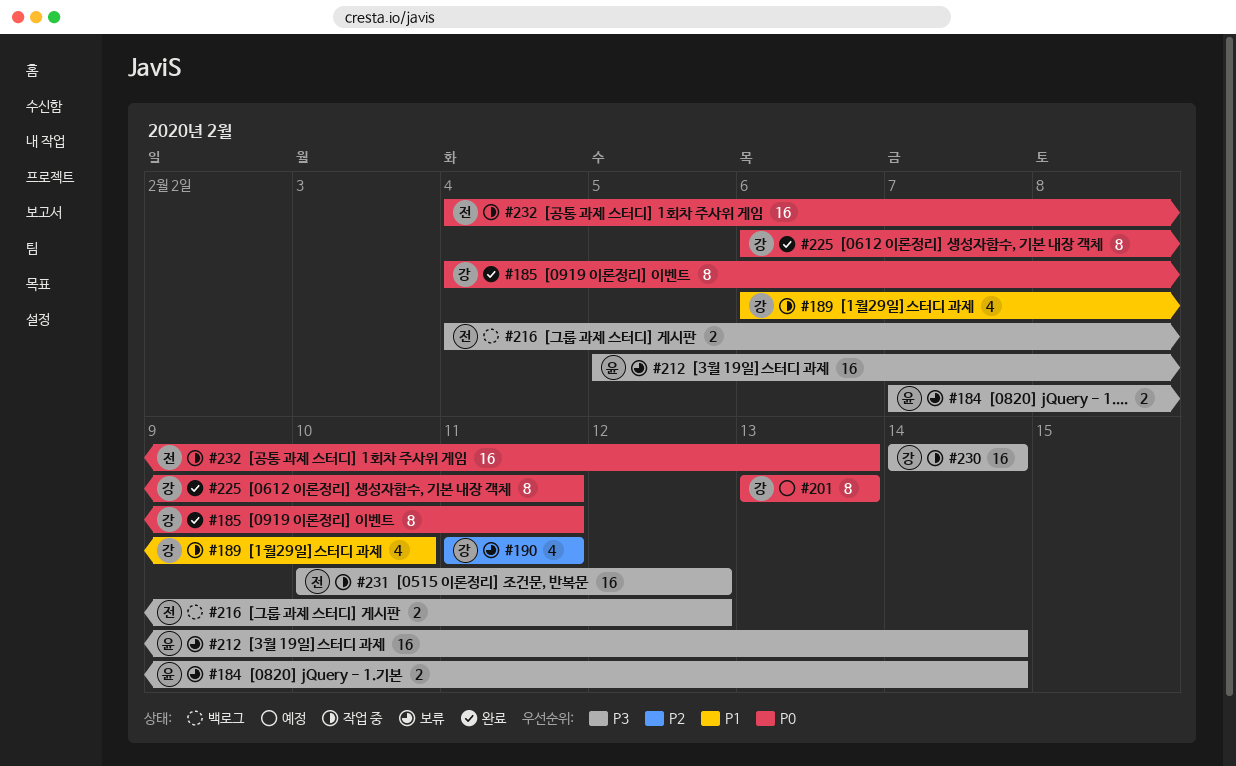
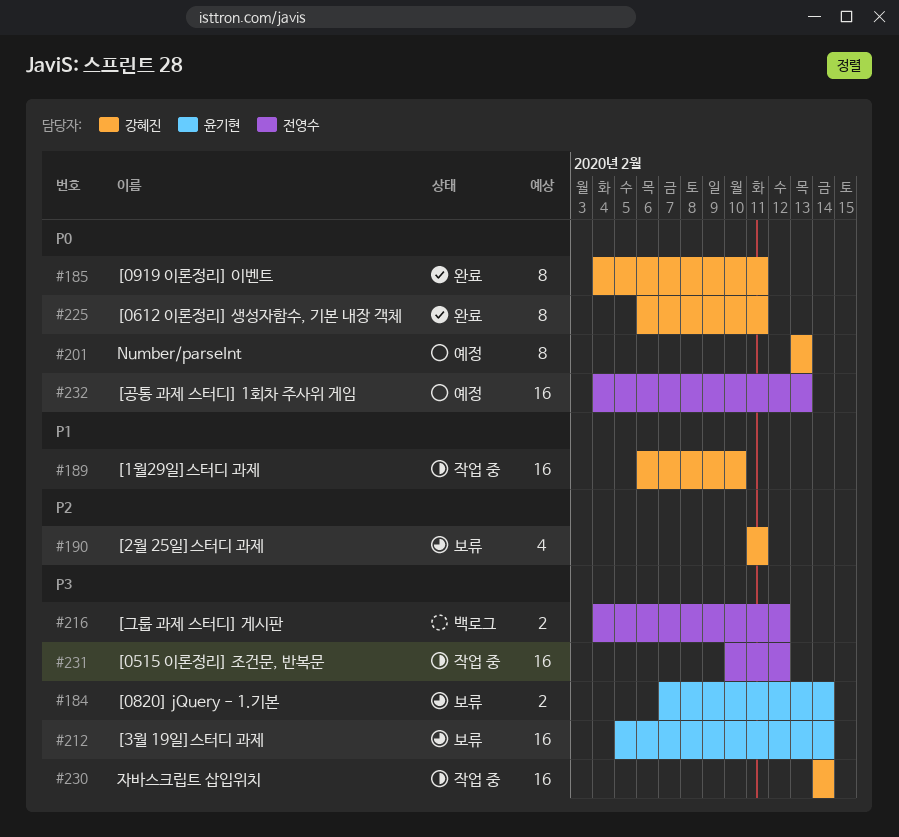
#189, estimate: 4 -> 16
#232, status: 작업 중 -> 예정

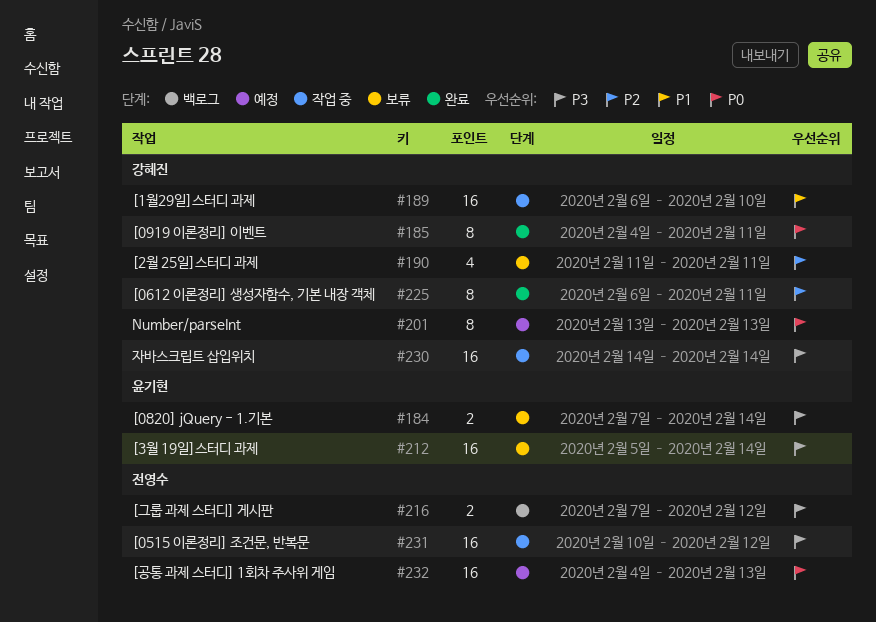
#216, start: Feb 4 -> Feb 7
#225, priority: P0 -> P2

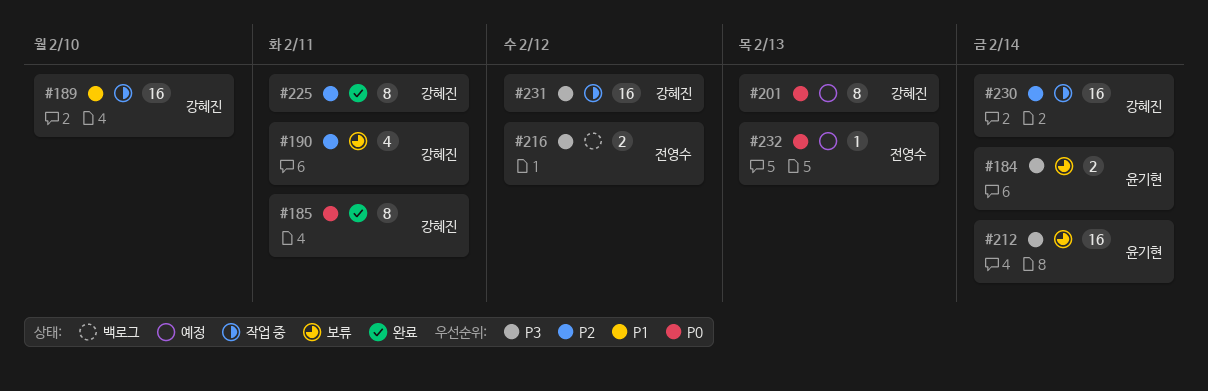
#230, priority: P3 -> P2
#231, owner: 전영수 -> 강혜진
#232, estimate: 16 -> 1

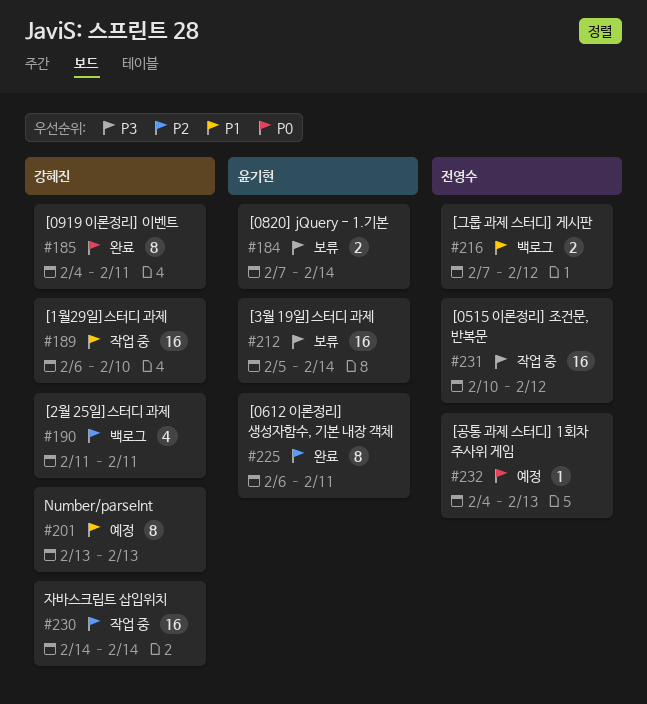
#190, status: 보류 -> 백로그
#201, priority: P0 -> P1
#216, priority: P3 -> P1
#225, owner: 강혜진 -> 윤기현
#231, owner: 강혜진 -> 전영수

